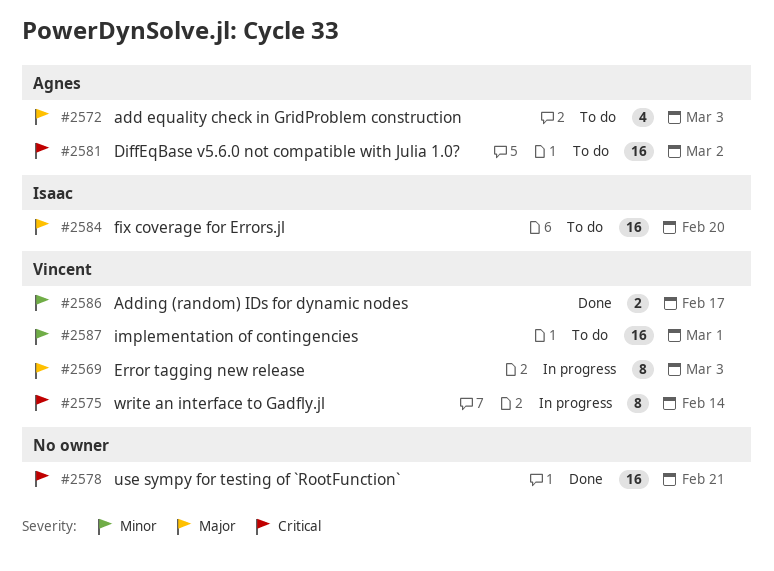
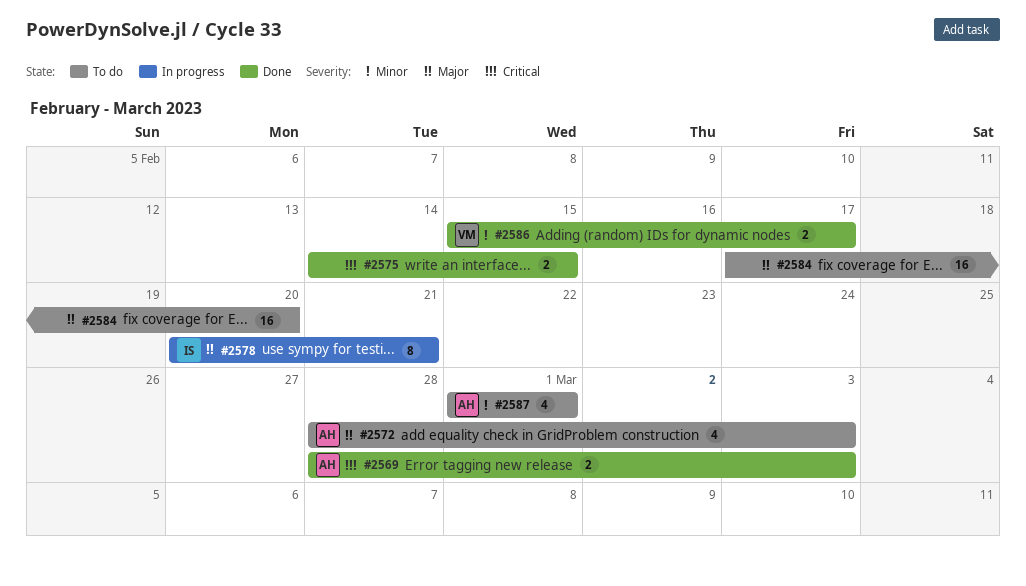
#2569, status: In progress -> Done
#2569, owner: Vincent -> Agnes
#2569, priority: Major -> Critical
#2569, estimate: 8 -> 2
#2575, status: In progress -> Done
#2575, owner: Vincent -> none
#2575, estimate: 8 -> 2
#2575, due: Feb 14 -> Feb 15
#2578, status: Done -> In progress
#2578, owner: none -> Isaac
#2578, priority: Critical -> Major
#2578, estimate: 16 -> 8
#2581: present -> none
#2584, owner: Isaac -> none
#2587, owner: Vincent -> Agnes
#2587, estimate: 16 -> 4

